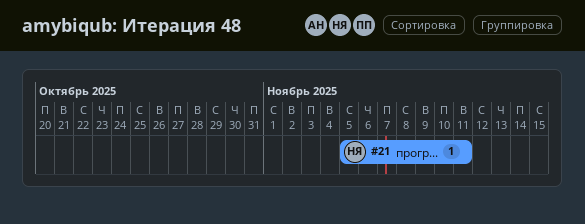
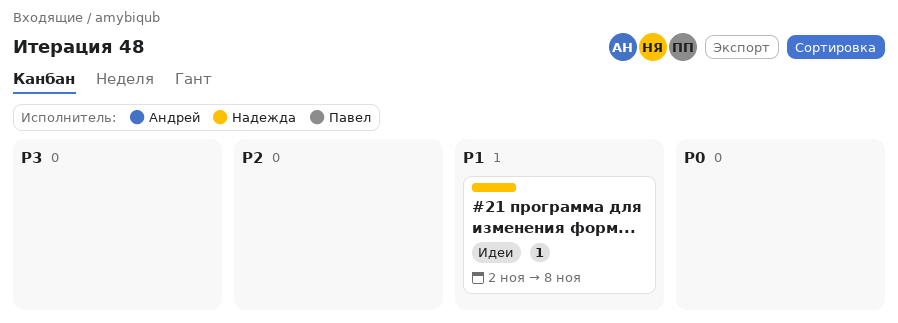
#21, start: Nov 5 -> Nov 2
#21, due: Nov 11 -> Nov 8

